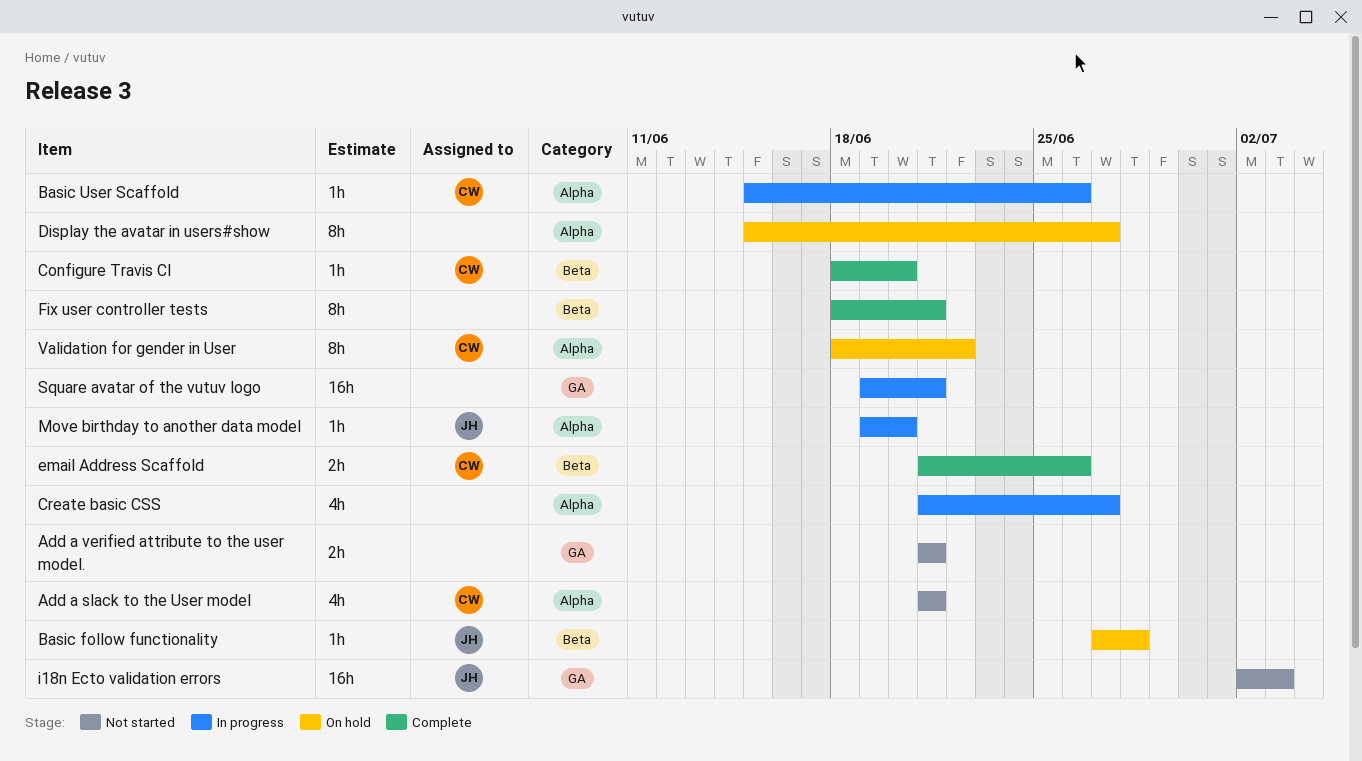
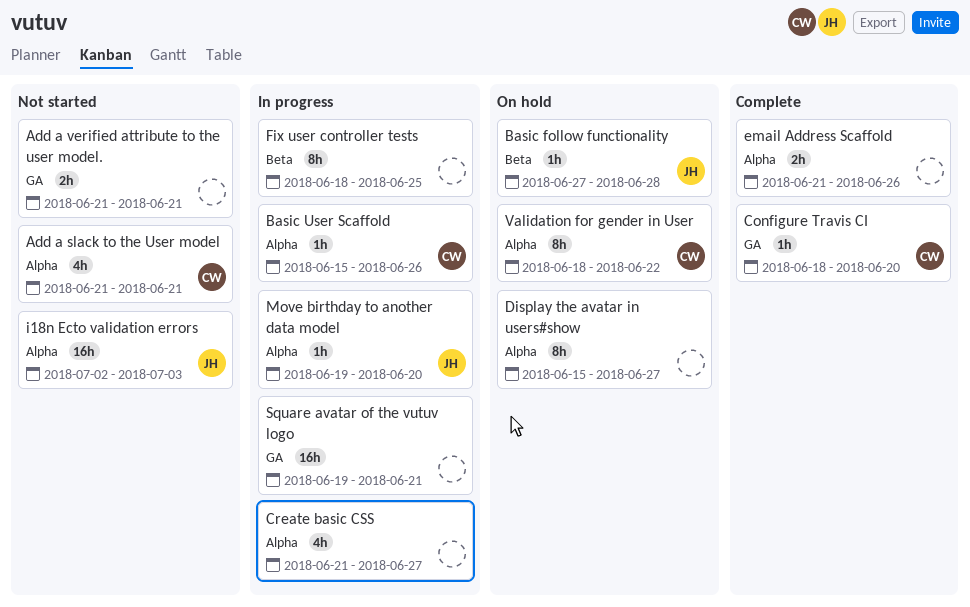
Configure Travis CI, label: Beta -> GA
email Address Scaffold, owner: CW -> none
email Address Scaffold, label: Beta -> Alpha
Fix user controller tests, status: Complete -> In progress
Fix user controller tests, due: Jun 21 -> Jun 25
i18n Ecto validation errors, label: GA -> Alpha

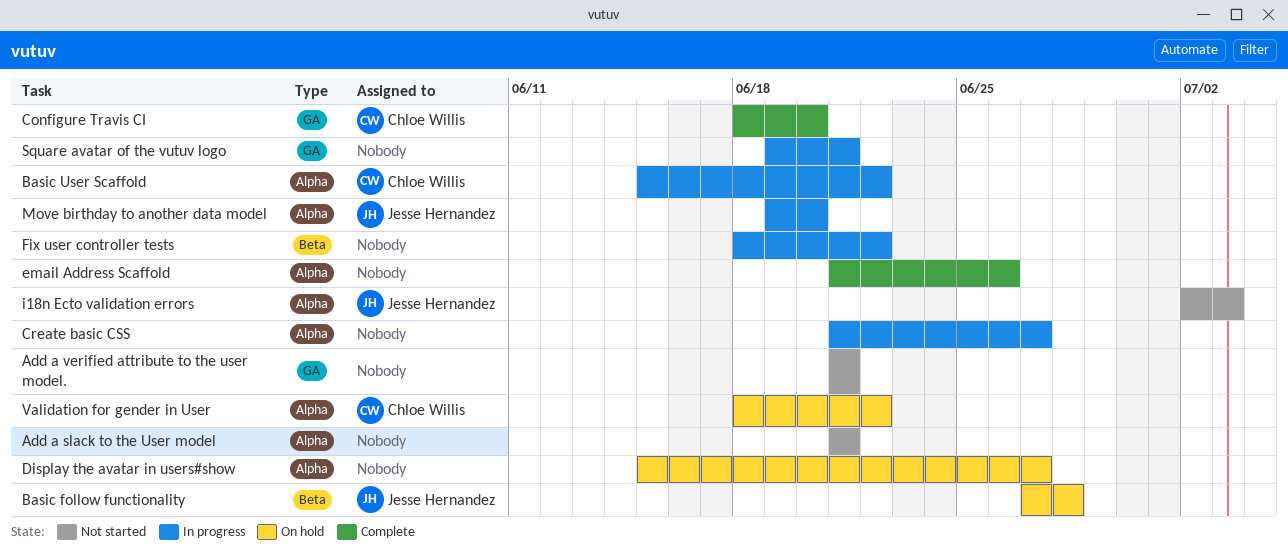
Add a slack to the User model, owner: Chloe Willis -> none
Basic User Scaffold, due: Jun 26 -> Jun 22
Fix user controller tests, due: Jun 25 -> Jun 22

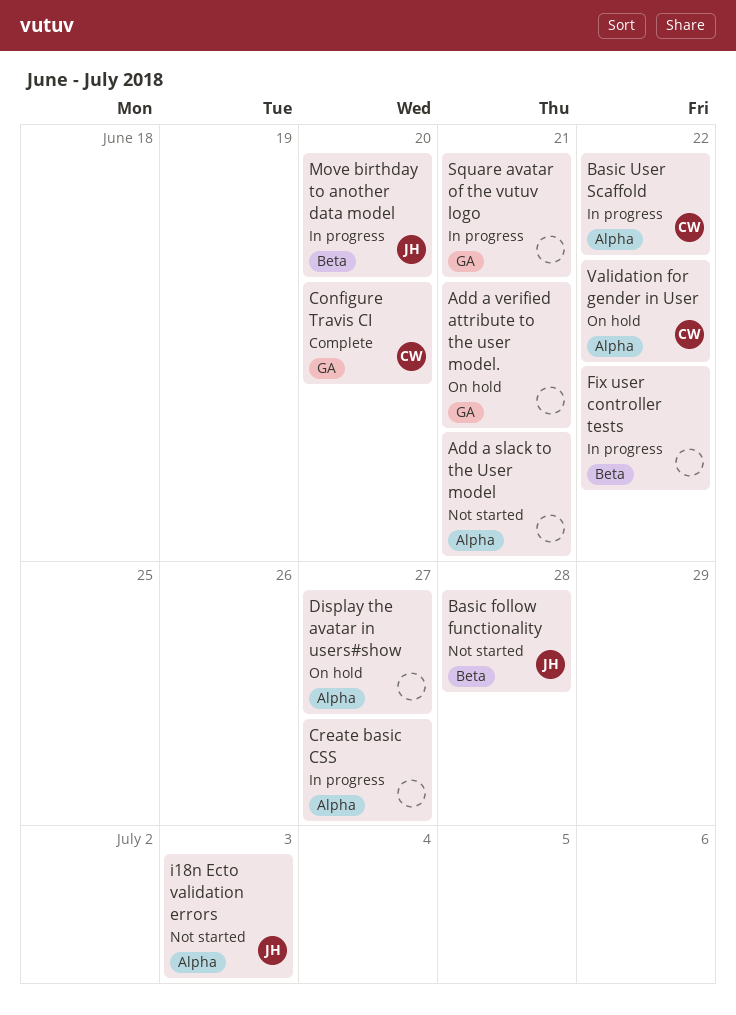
Add a verified attribute to the user model., status: Not started -> On hold
Basic follow functionality, status: On hold -> Not started
email Address Scaffold: present -> none
Move birthday to another data model, label: Alpha -> Beta

